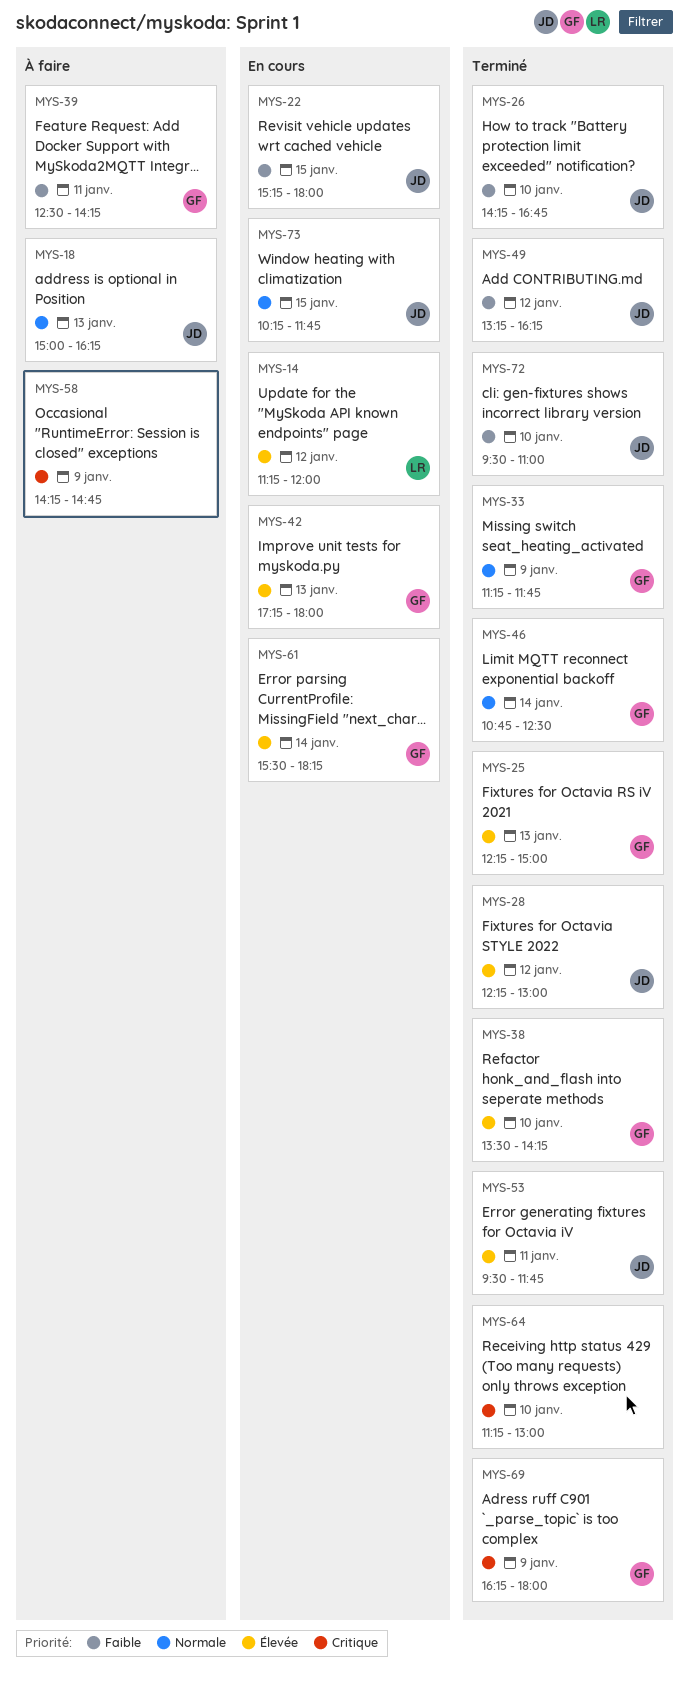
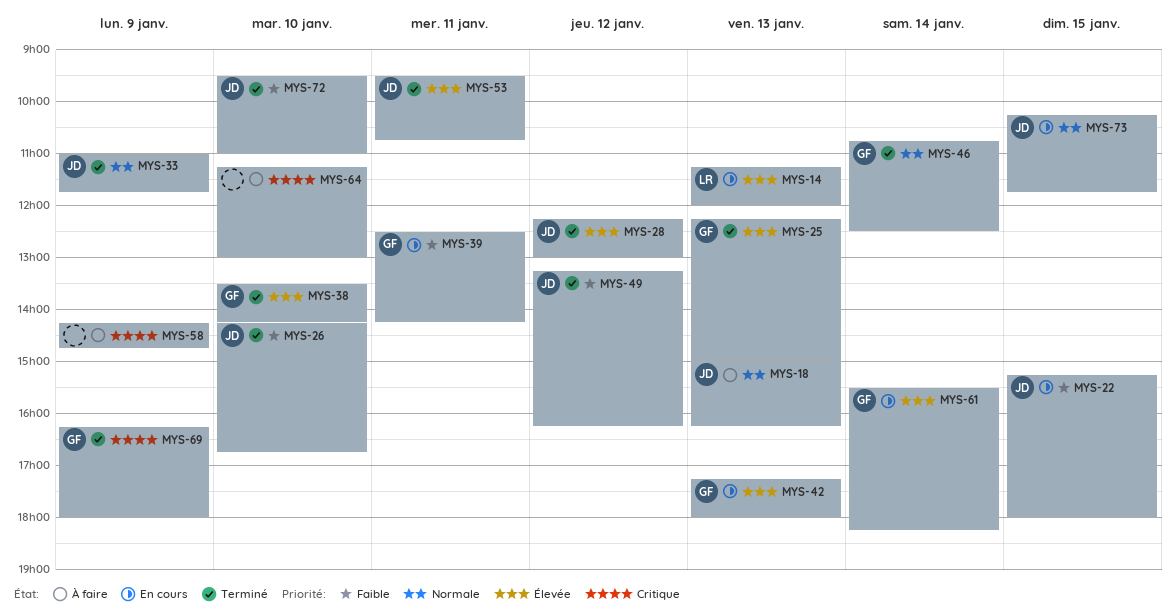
MYS-14, day: Jan 12 -> Jan 13
MYS-33, owner: GF -> JD
MYS-33, begins: 11:15 -> 11:00
MYS-39, status: À faire -> En cours
MYS-53, ends: 11:45 -> 10:45
MYS-64, status: Terminé -> À faire

